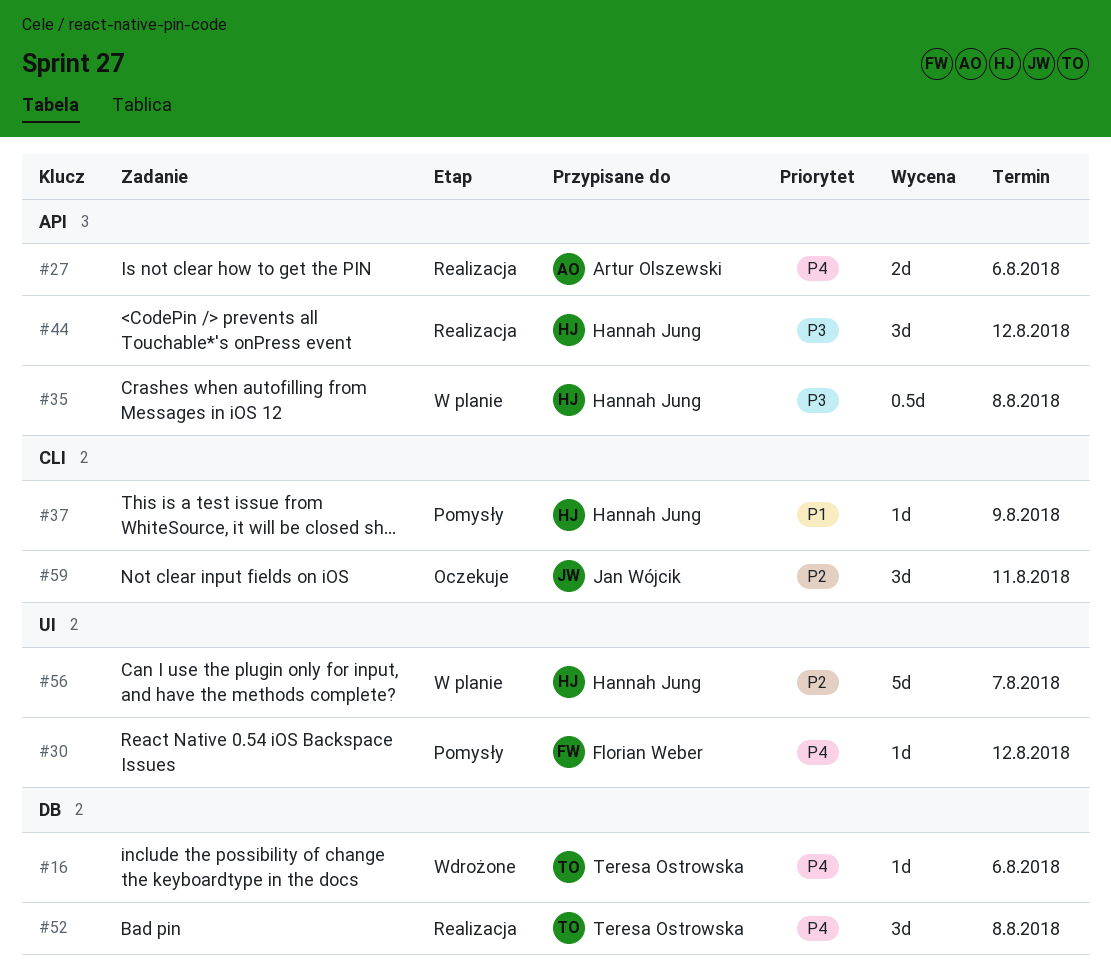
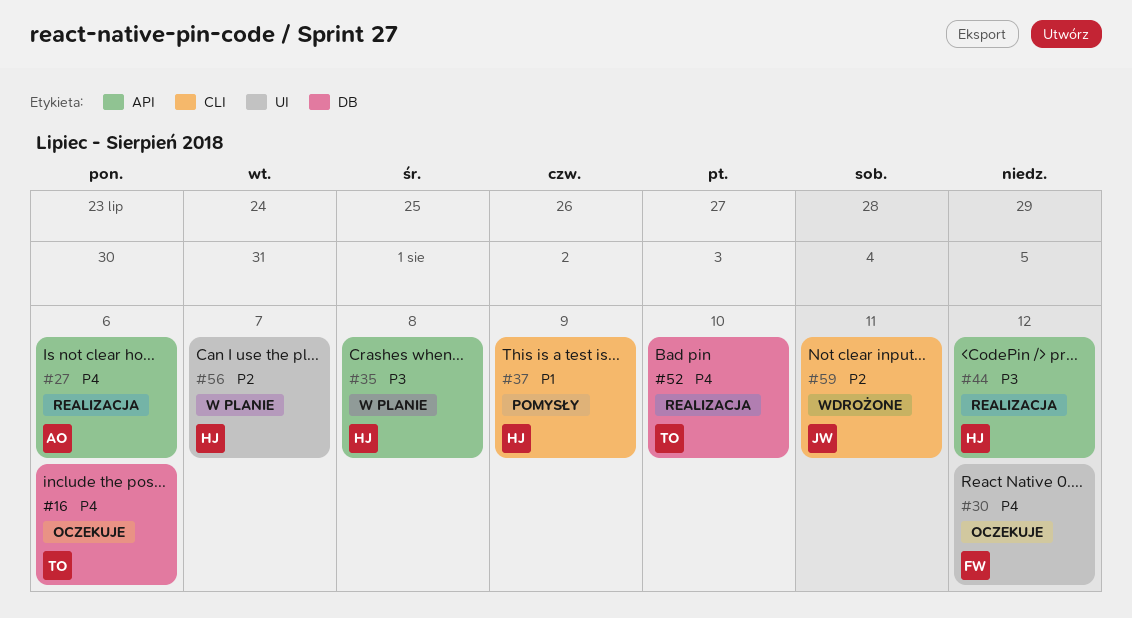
#16, status: Wdrożone -> Oczekuje
#30, status: Pomysły -> Oczekuje
#52, due: Aug 8 -> Aug 10
#59, status: Oczekuje -> Wdrożone

